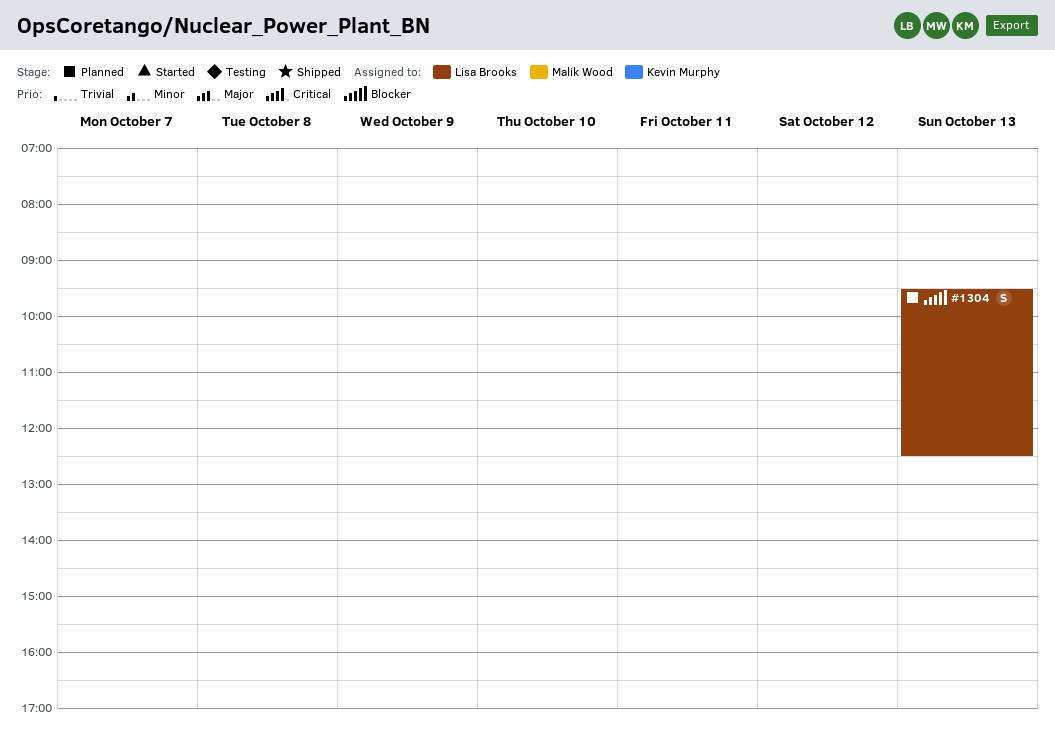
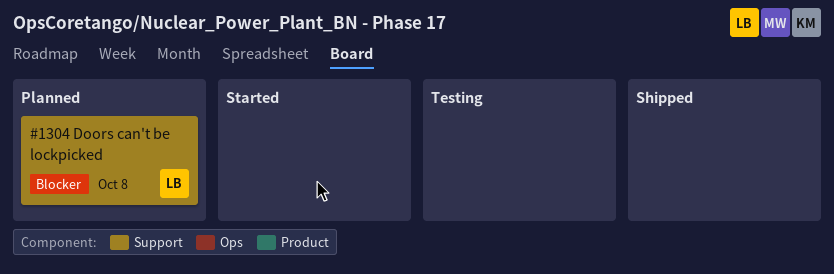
#1304, day: Oct 13 -> Oct 8

